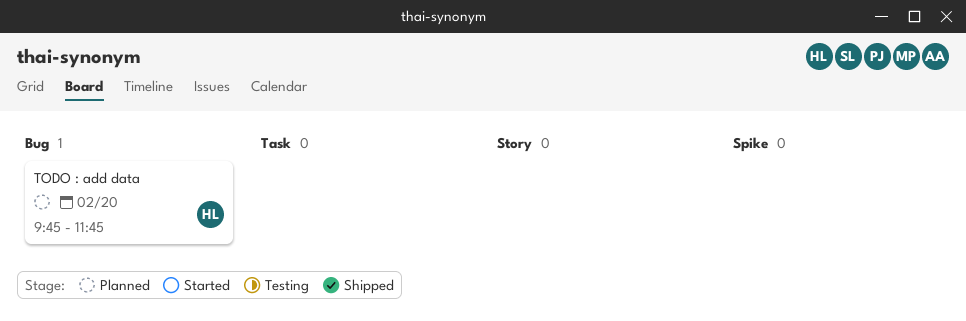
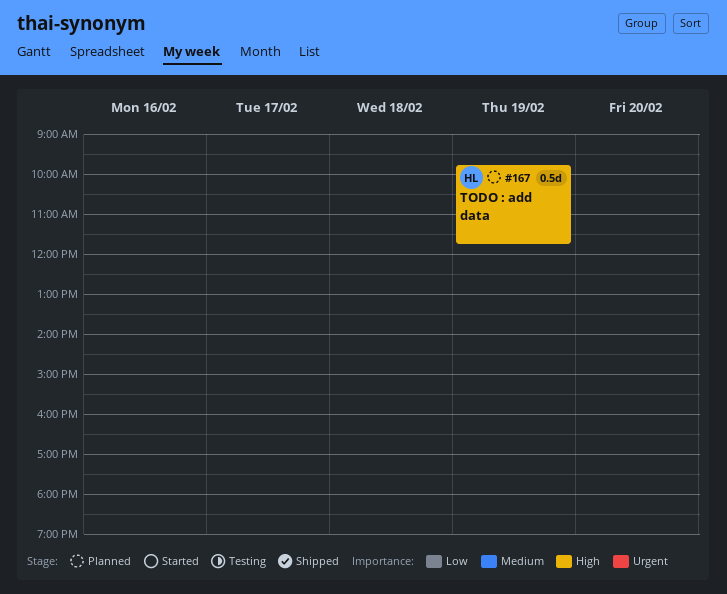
TODO : add data, day: Feb 20 -> Feb 19

